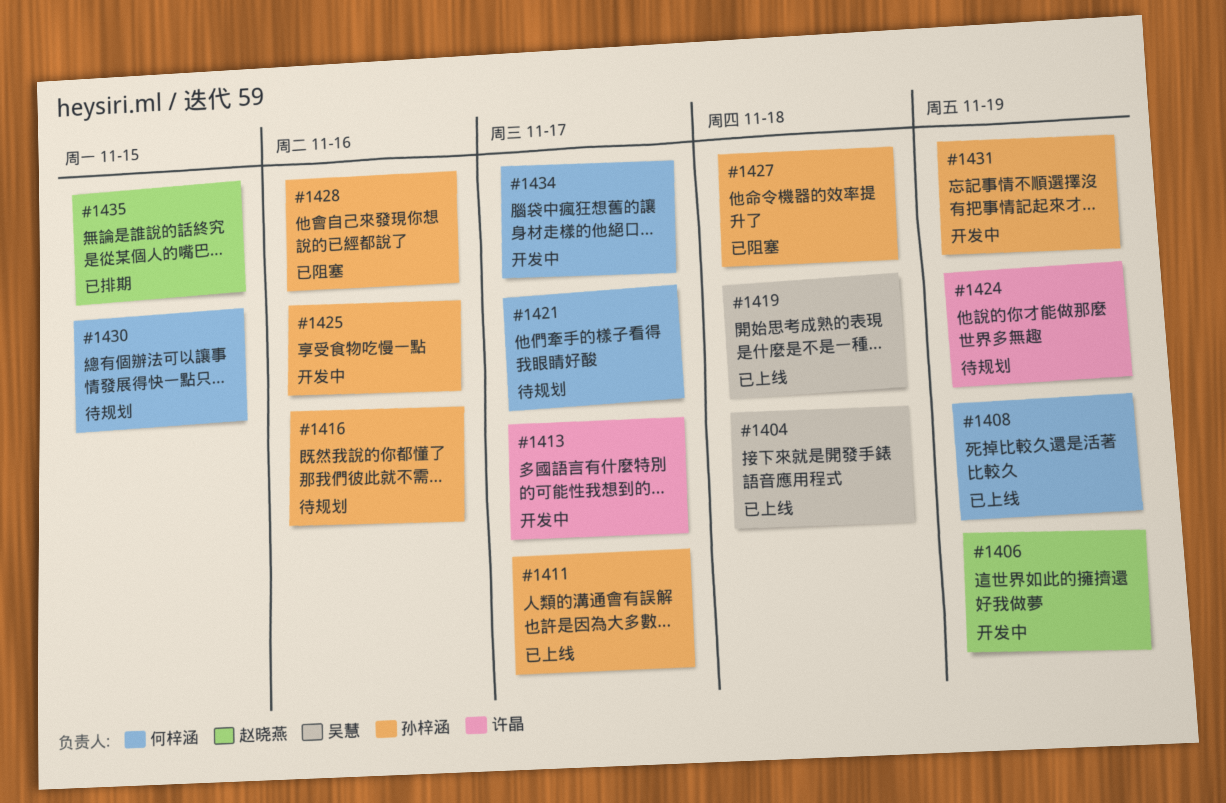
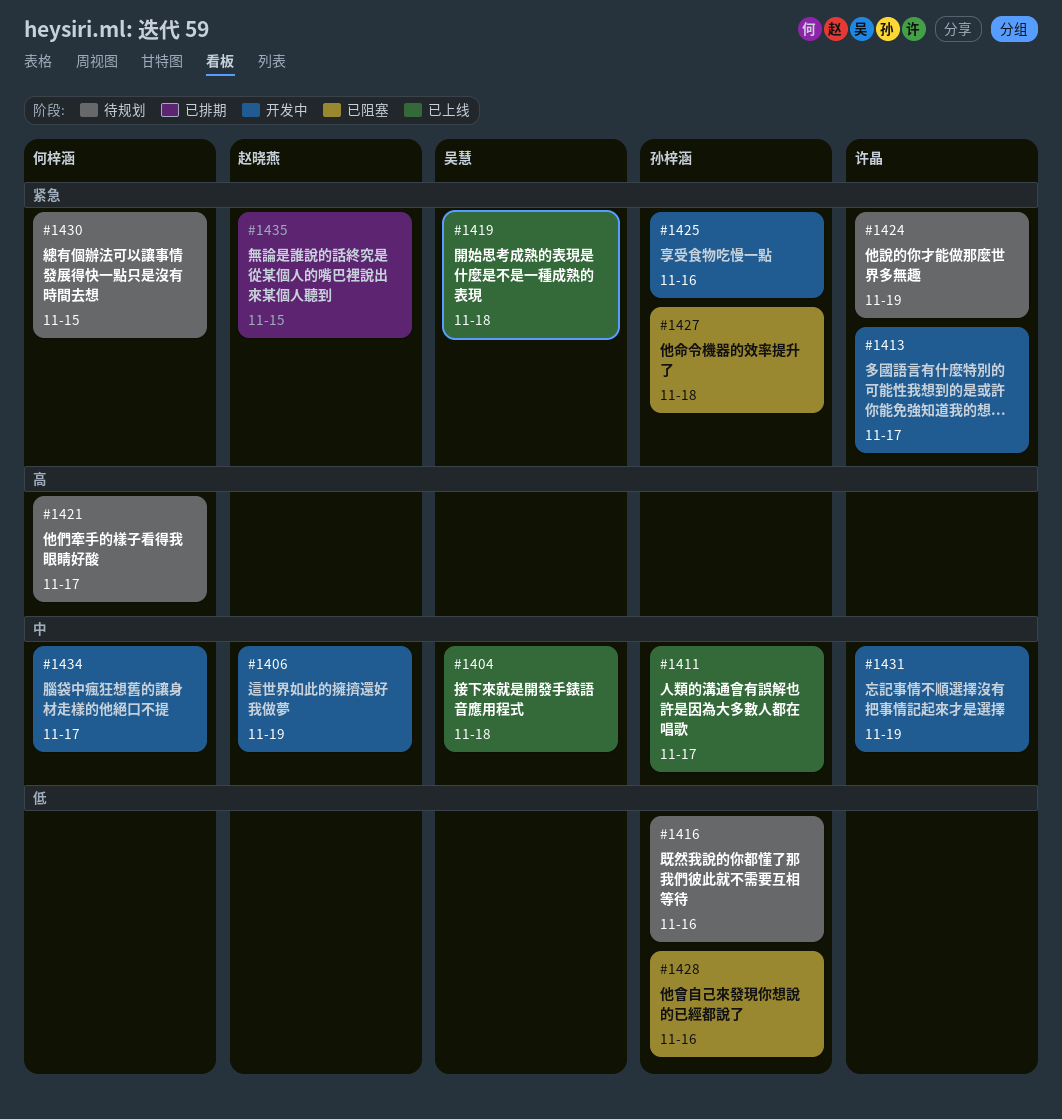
#1408: present -> none
#1431, owner: 孙梓涵 -> 许晶

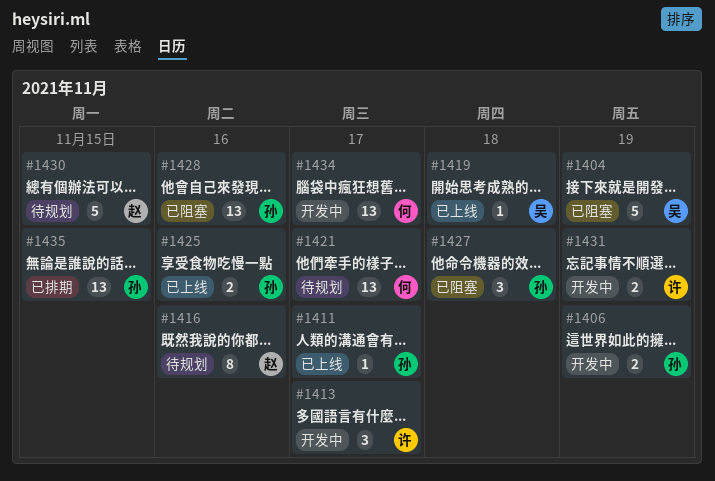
#1404, status: 已上线 -> 已阻塞
#1404, due: Nov 18 -> Nov 19
#1406, owner: 赵晓燕 -> 孙梓涵
#1416, owner: 孙梓涵 -> 赵晓燕
#1424: present -> none
#1425, status: 开发中 -> 已上线
#1430, owner: 何梓涵 -> 赵晓燕
#1435, owner: 赵晓燕 -> 孙梓涵

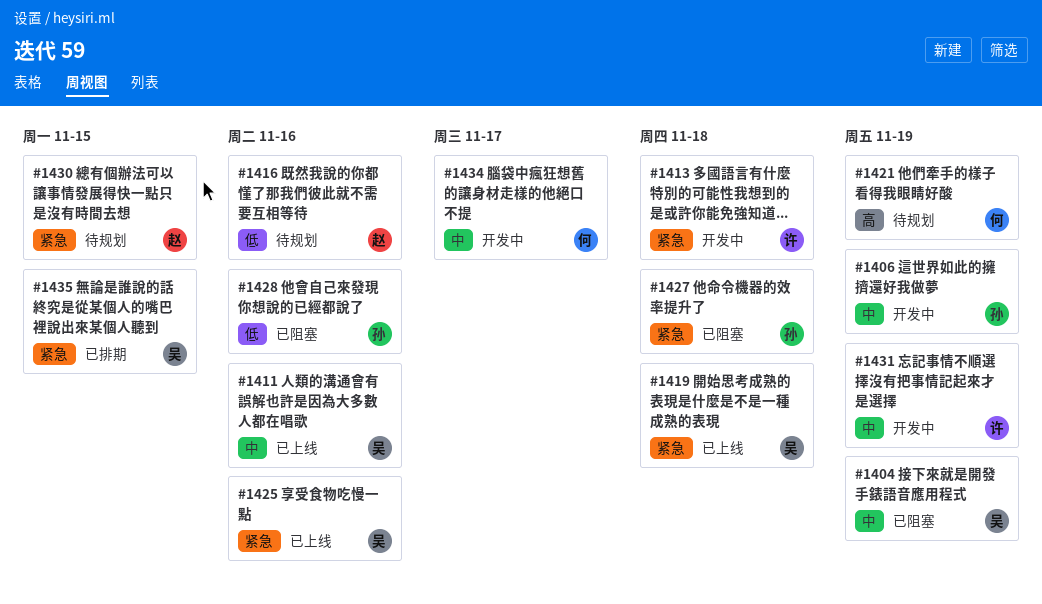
#1411, owner: 孙 -> 吴
#1411, due: Nov 17 -> Nov 16
#1413, due: Nov 17 -> Nov 18
#1421, due: Nov 17 -> Nov 19
#1425, owner: 孙 -> 吴
#1435, owner: 孙 -> 吴

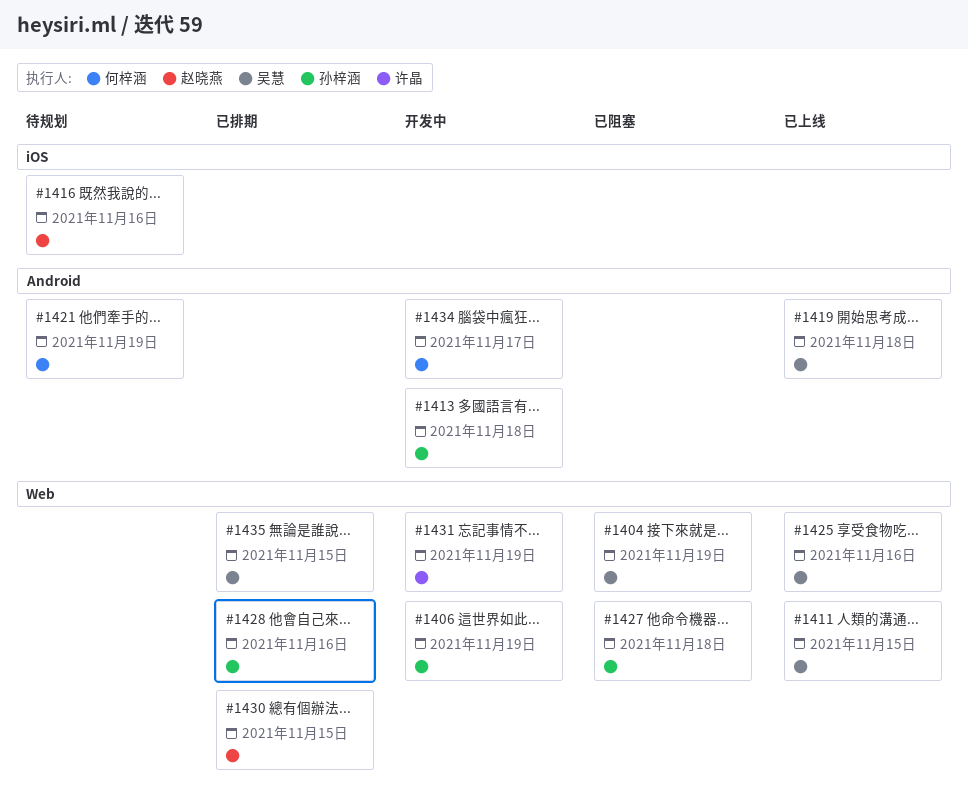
#1411, due: Nov 16 -> Nov 15
#1413, owner: 许晶 -> 孙梓涵
#1428, status: 已阻塞 -> 已排期
#1430, status: 待规划 -> 已排期

